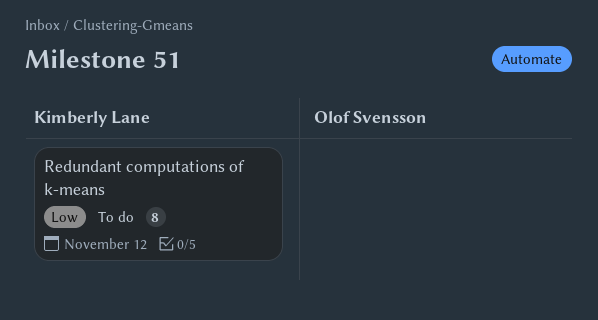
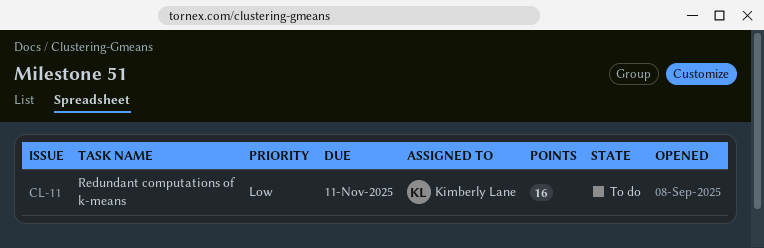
Redundant computations of k-means, estimate: 8 -> 16
Redundant computations of k-means, due: Nov 12 -> Nov 11

